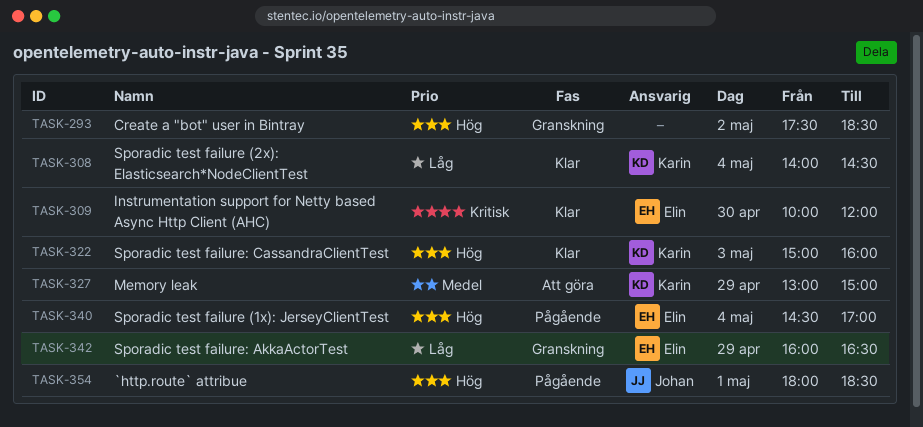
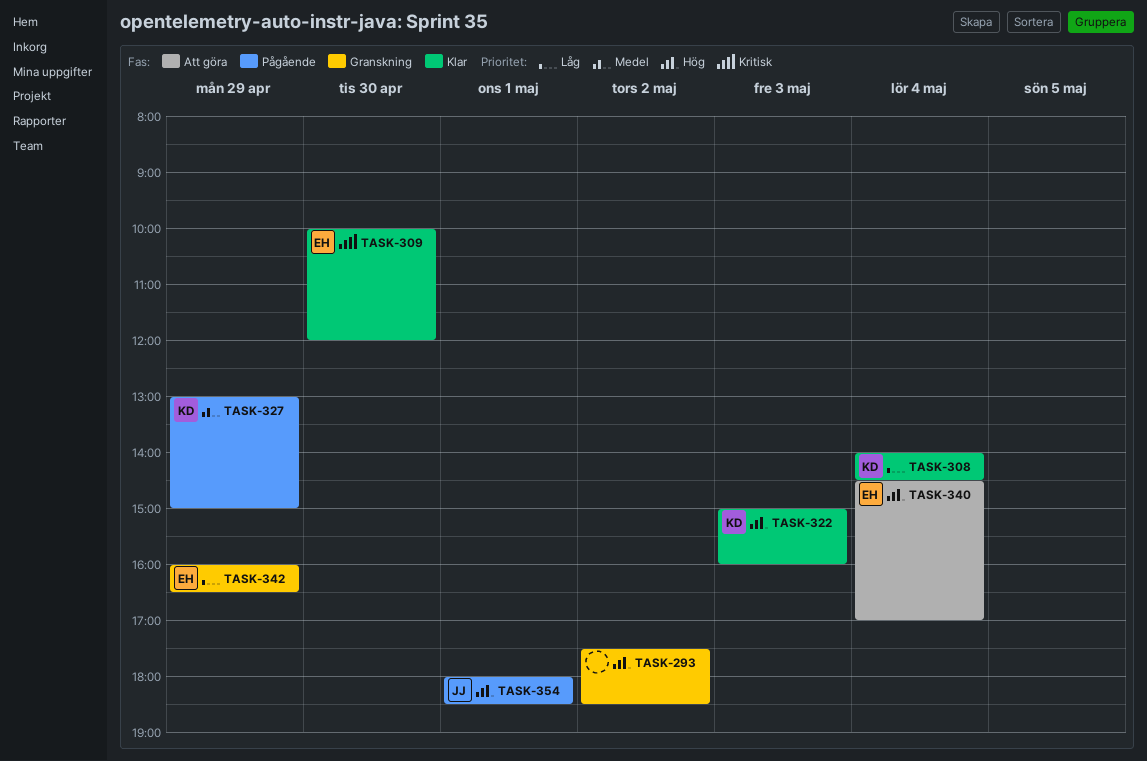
TASK-327, status: Att göra -> Pågående
TASK-340, status: Pågående -> Att göra

